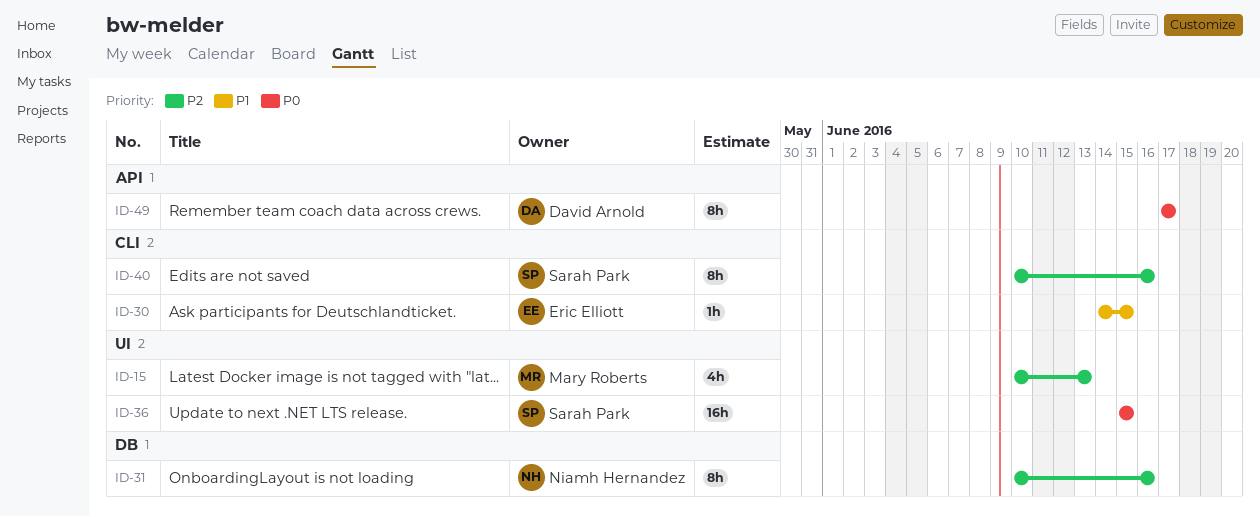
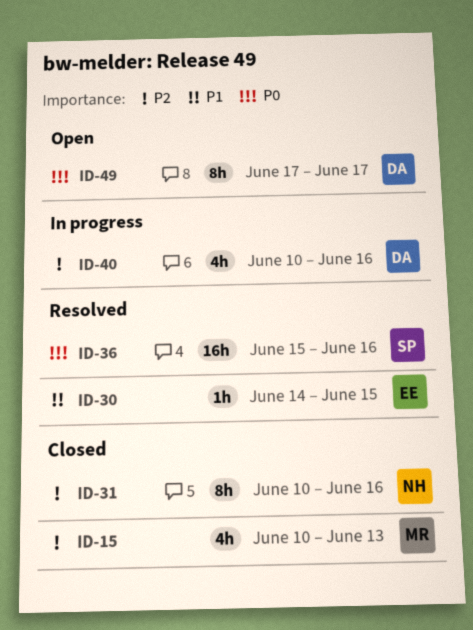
ID-36, due: Jun 15 -> Jun 16
ID-40, owner: Sarah Park -> David Arnold
ID-40, estimate: 8h -> 4h

